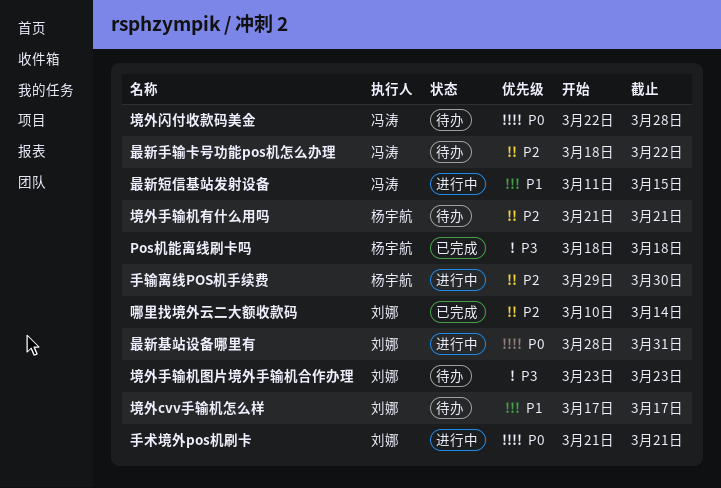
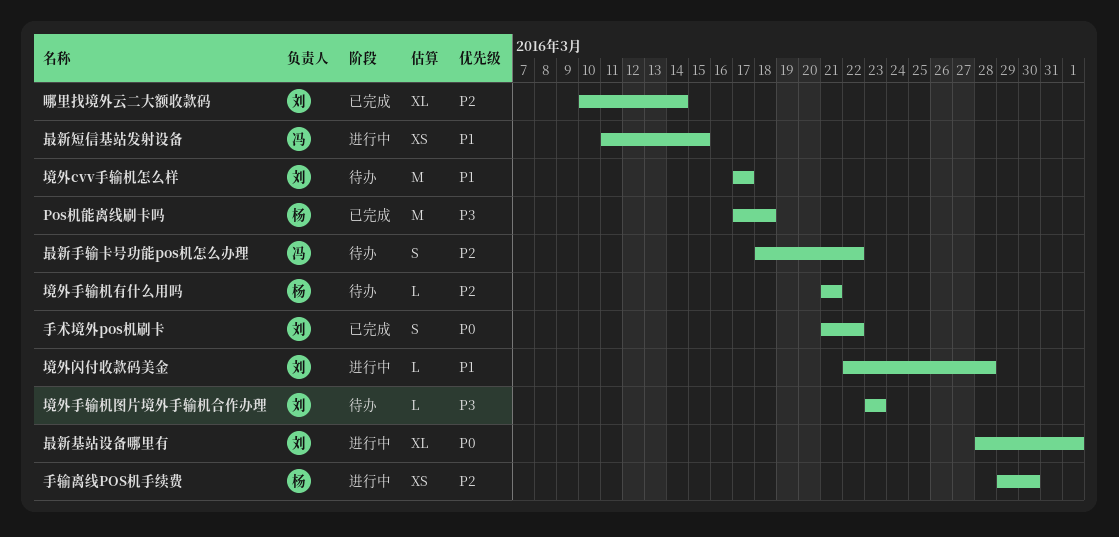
Pos机能离线刷卡吗, start: Mar 18 -> Mar 17
境外闪付收款码美金, status: 待办 -> 进行中
境外闪付收款码美金, owner: 冯涛 -> 刘娜
境外闪付收款码美金, priority: P0 -> P1
手术境外pos机刷卡, status: 进行中 -> 已完成
手术境外pos机刷卡, due: Mar 21 -> Mar 22
最新基站设备哪里有, due: Mar 31 -> Apr 1

